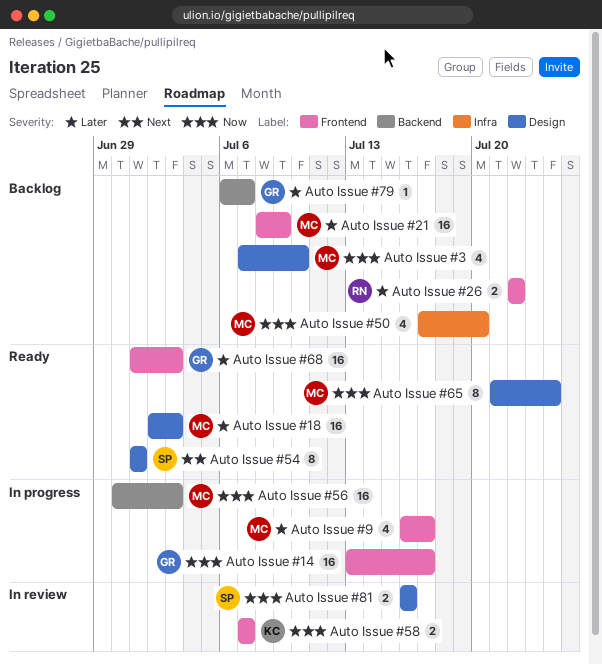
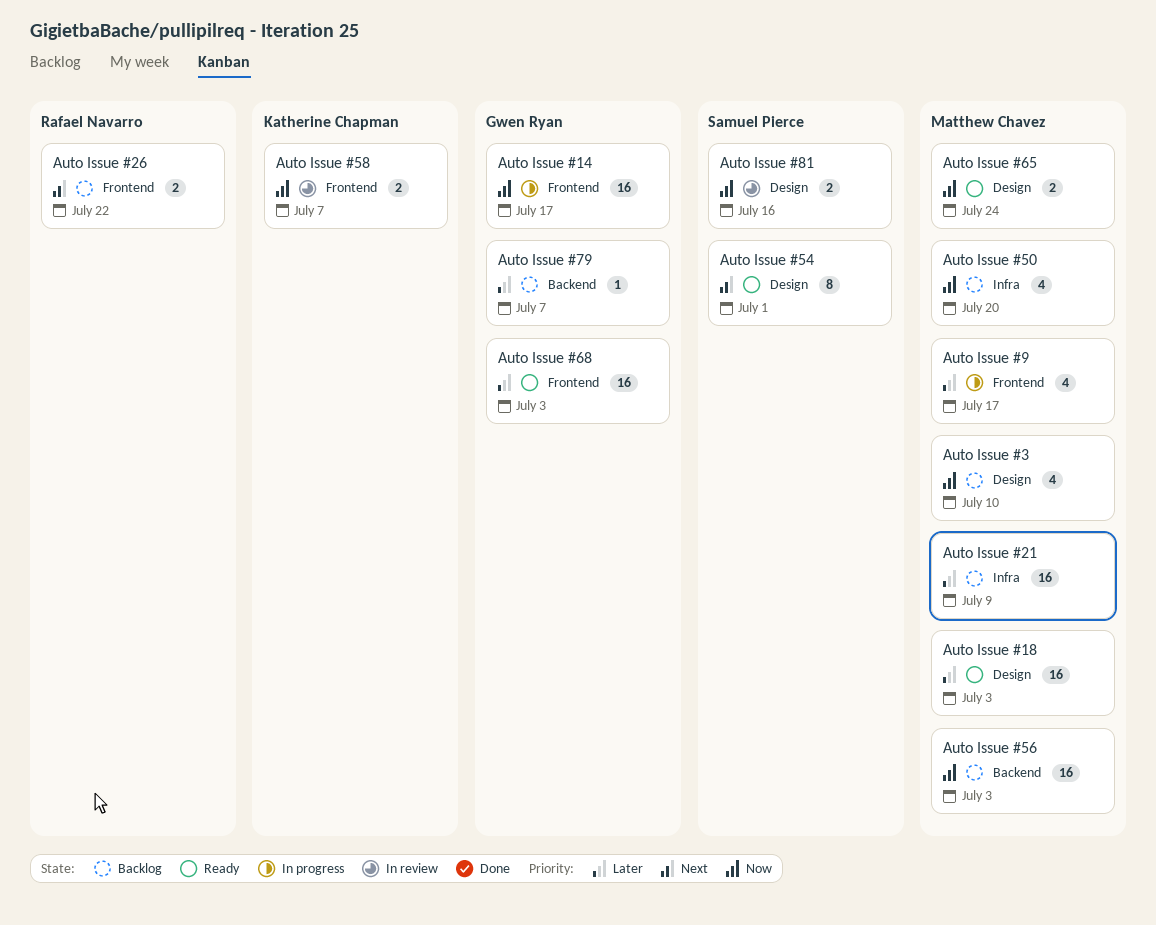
Auto Issue #21, label: Frontend -> Infra
Auto Issue #26, priority: Later -> Next
Auto Issue #56, status: In progress -> Backlog
Auto Issue #65, estimate: 8 -> 2

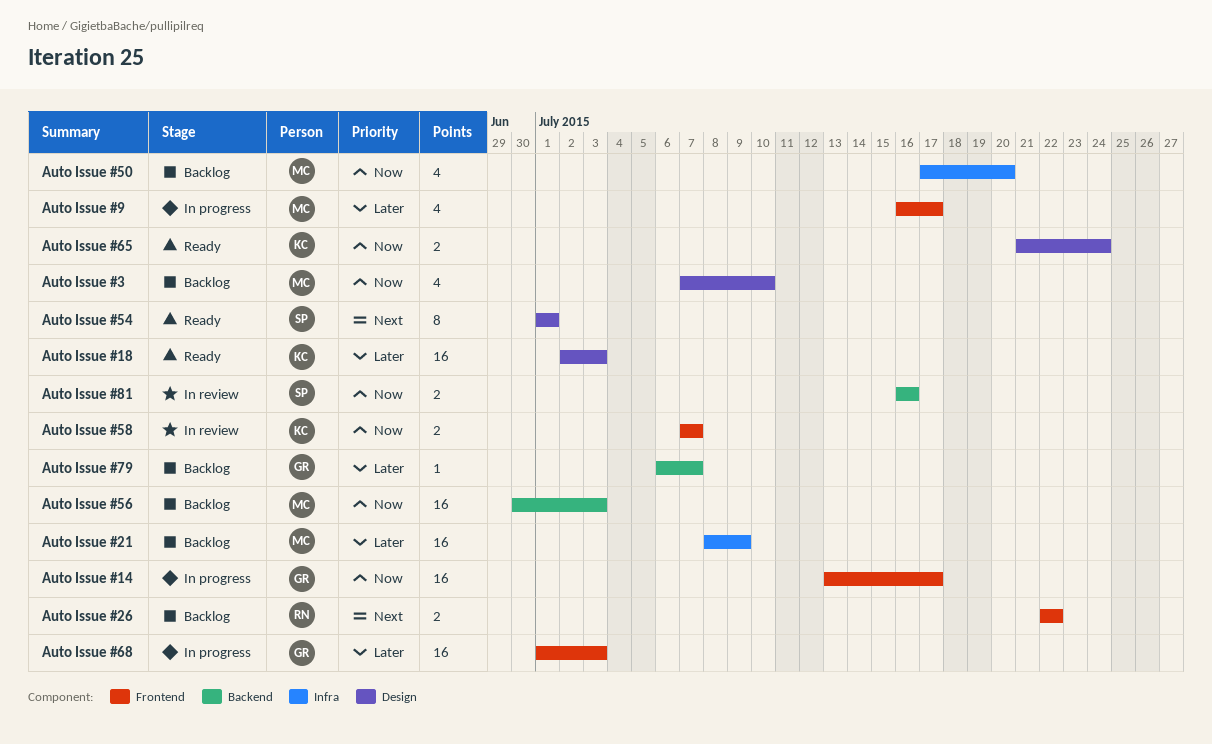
Auto Issue #18, owner: Matthew Chavez -> Katherine Chapman
Auto Issue #65, owner: Matthew Chavez -> Katherine Chapman
Auto Issue #68, status: Ready -> In progress
Auto Issue #81, label: Design -> Backend

